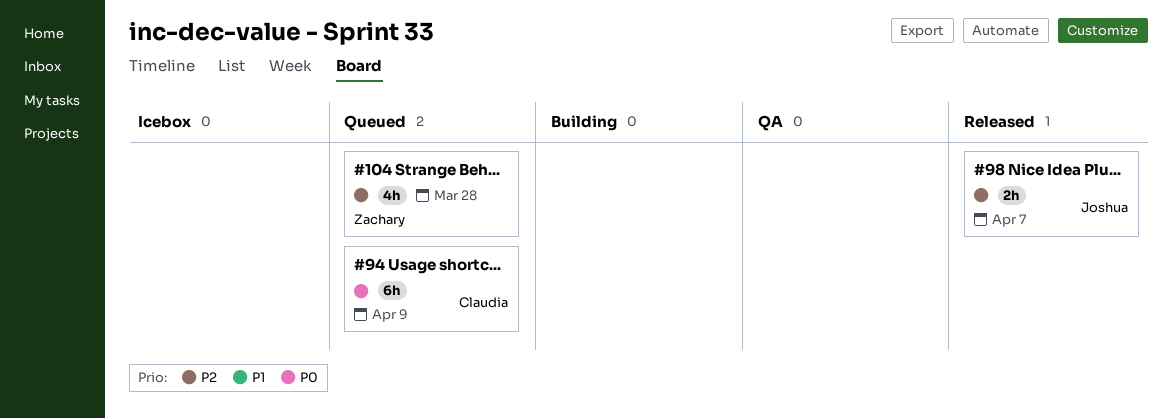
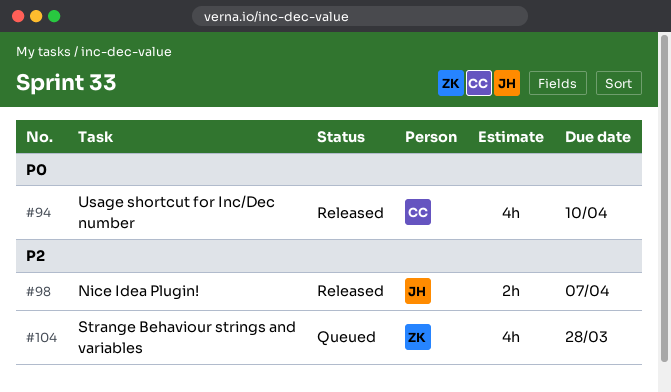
#94, status: Queued -> Released
#94, estimate: 6h -> 4h
#94, due: Apr 9 -> Apr 10

